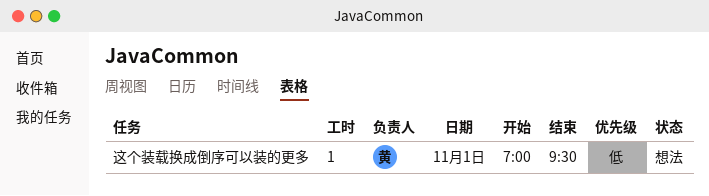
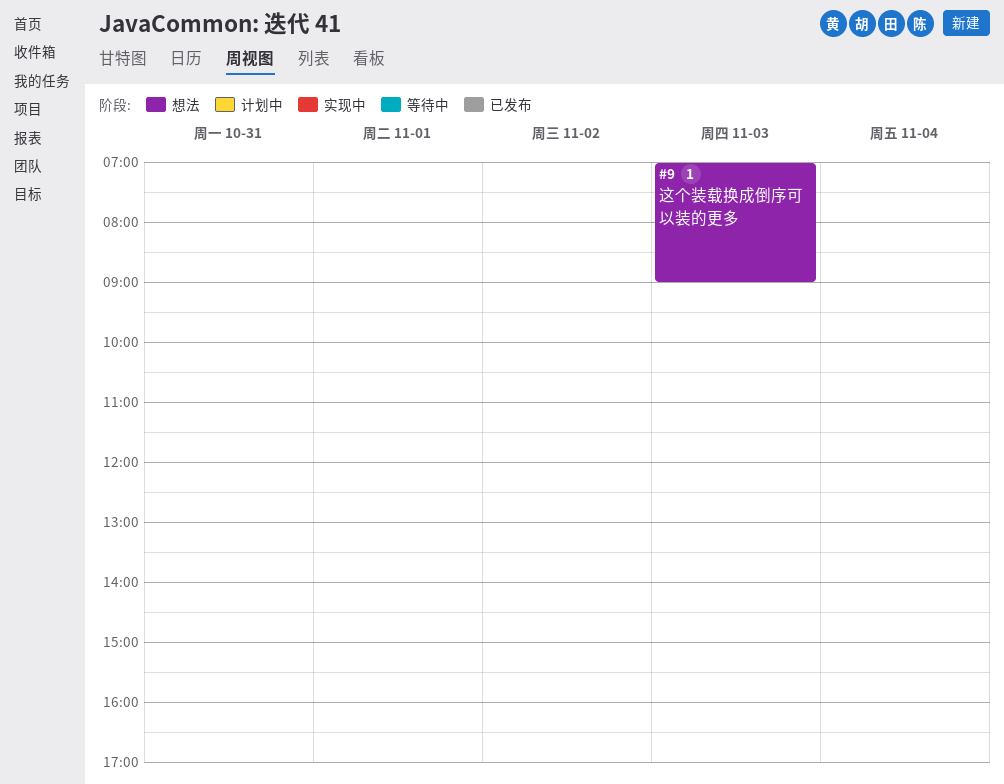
这个装载换成倒序可以装的更多, day: Nov 1 -> Nov 3
这个装载换成倒序可以装的更多, ends: 09:30 -> 09:00

